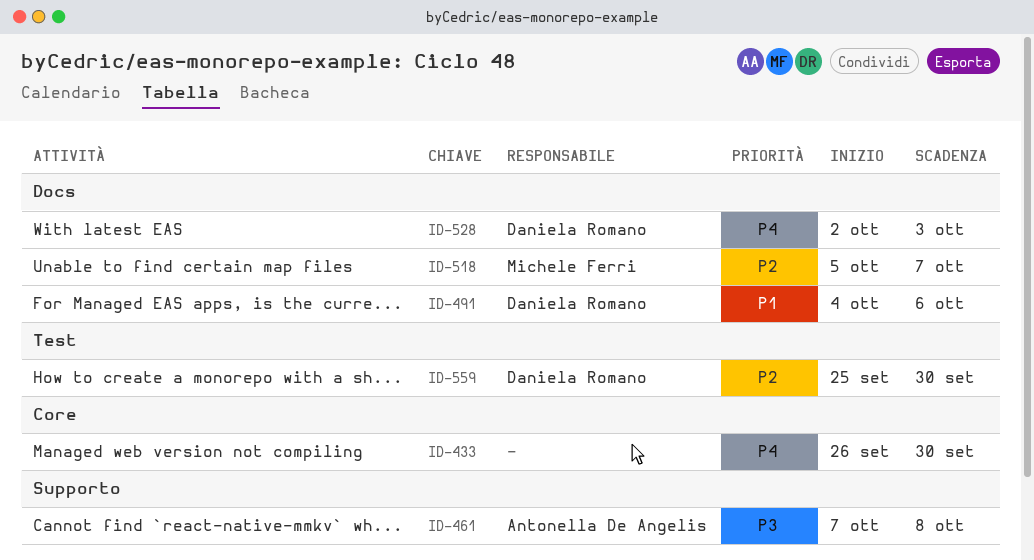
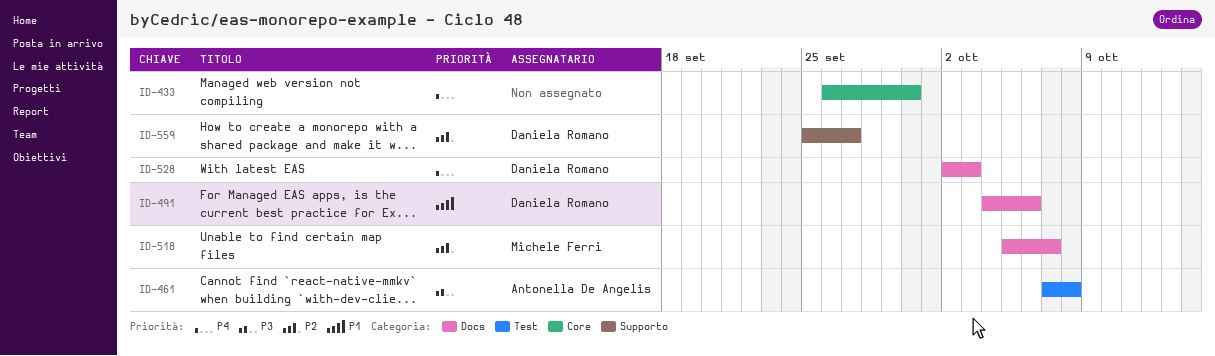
ID-461, label: Supporto -> Test
ID-559, label: Test -> Supporto
ID-559, due: Sep 30 -> Sep 27

